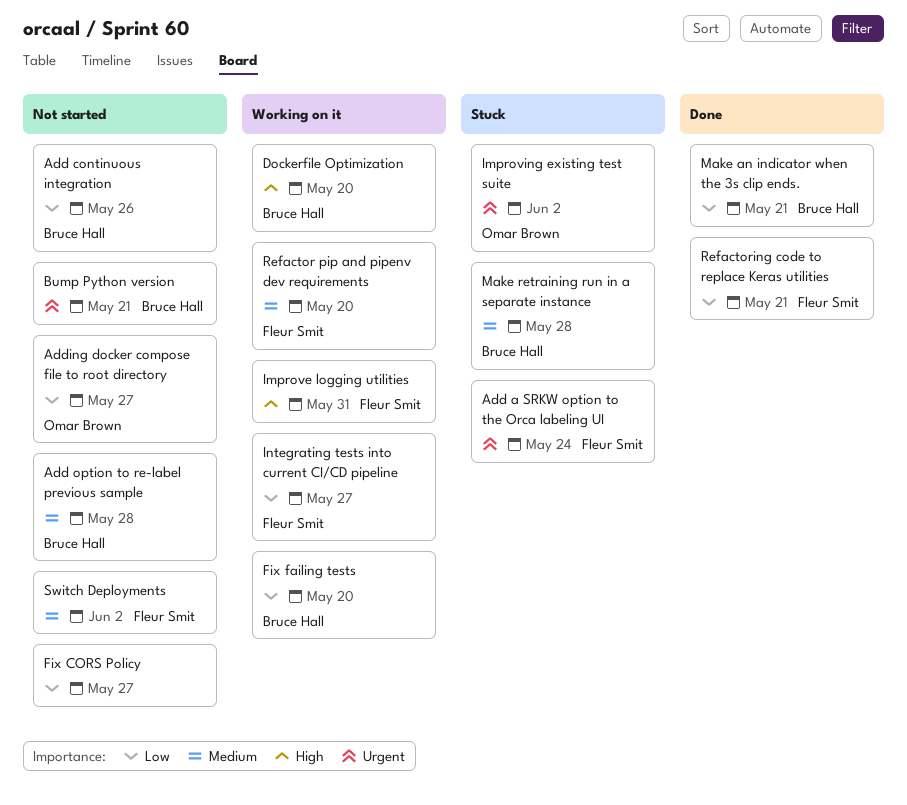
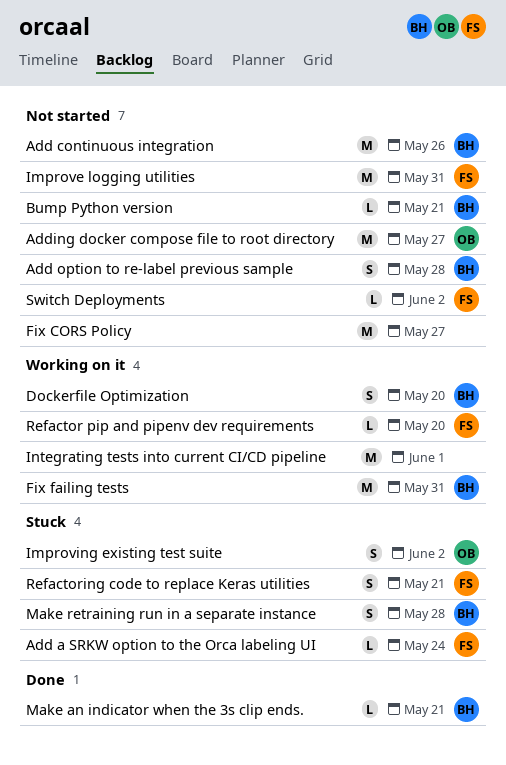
Fix failing tests, due: May 20 -> May 31
Improve logging utilities, status: Working on it -> Not started
Integrating tests into current CI/CD pipeline, owner: Fleur Smit -> none
Integrating tests into current CI/CD pipeline, due: May 27 -> Jun 1
Refactoring code to replace Keras utilities, status: Done -> Stuck

